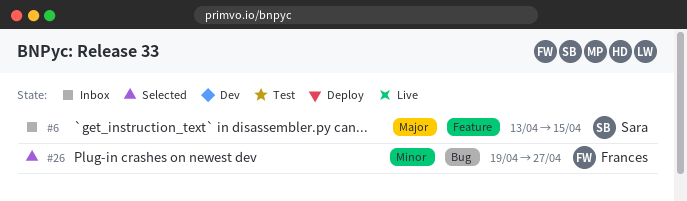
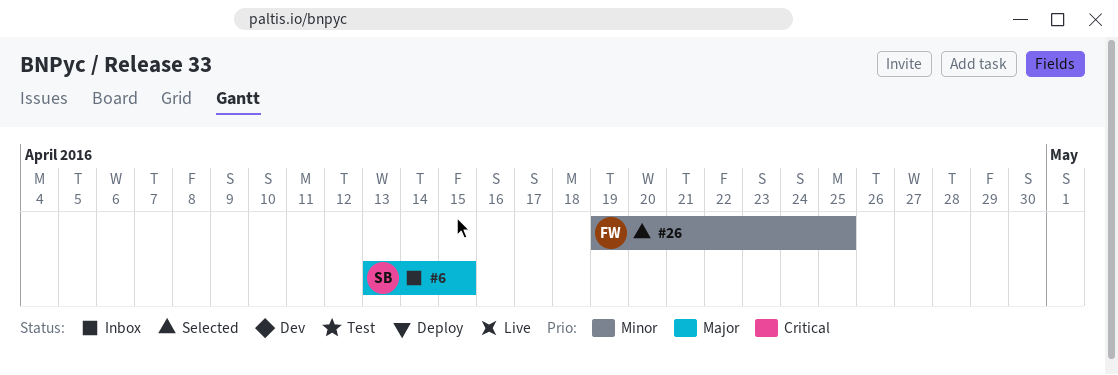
#26, due: Apr 27 -> Apr 25

